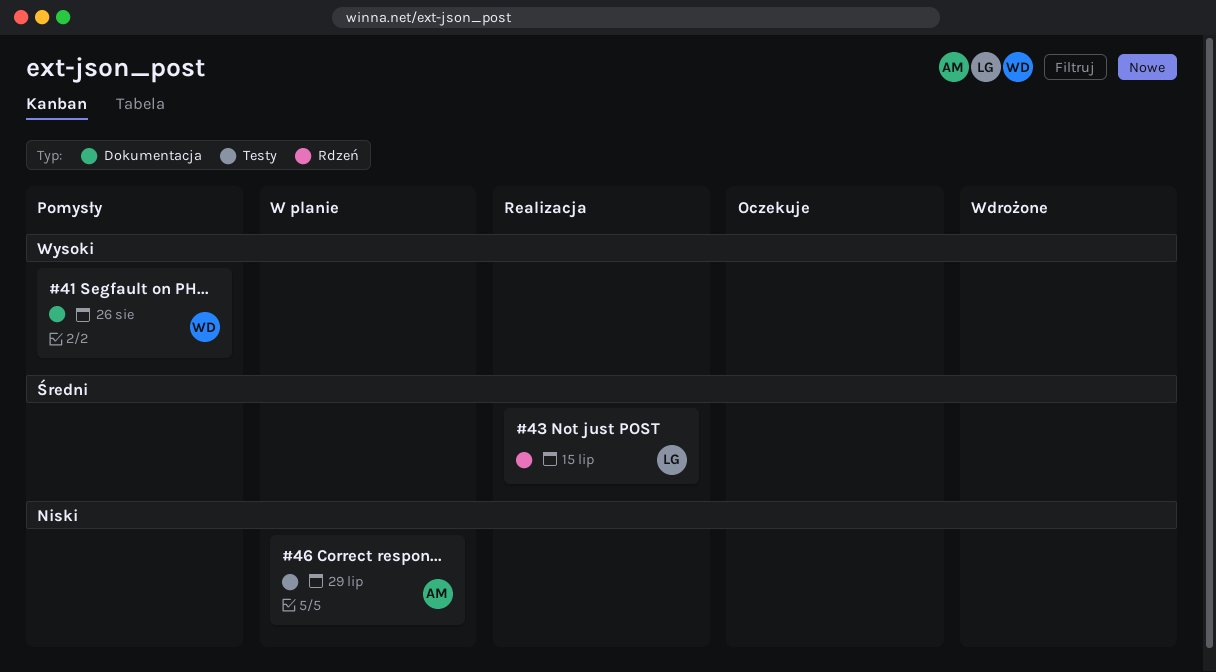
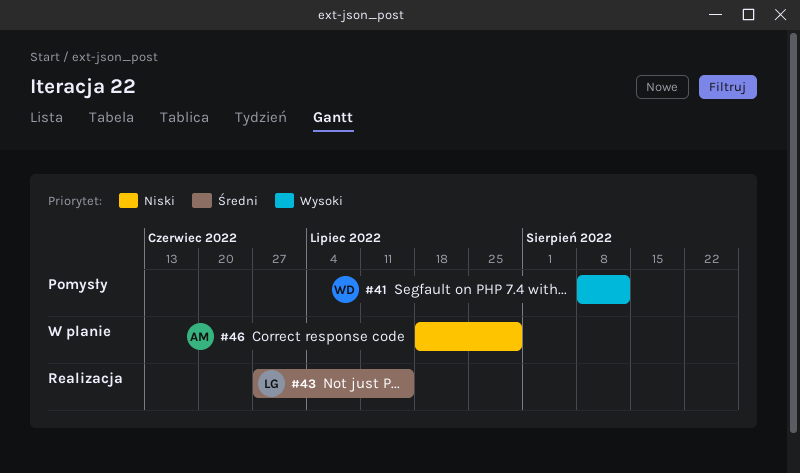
#41, due: Aug 26 -> Aug 12

